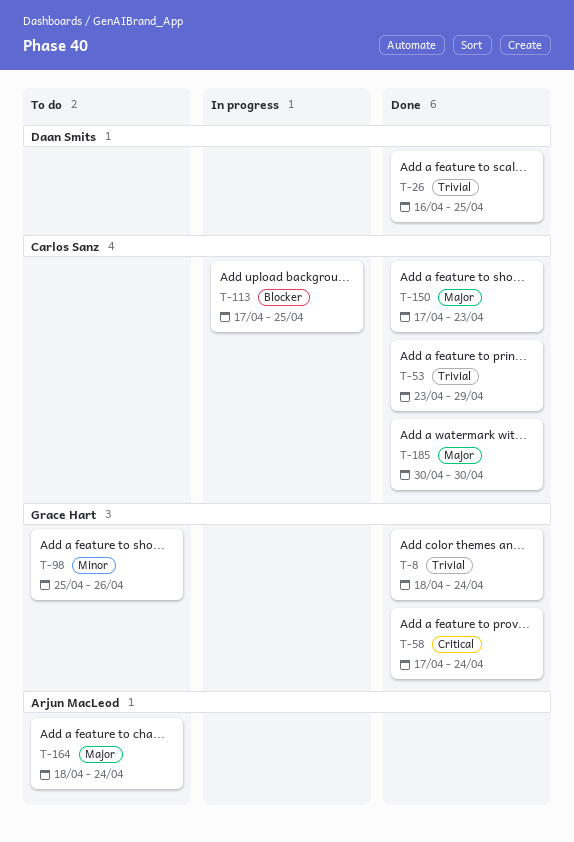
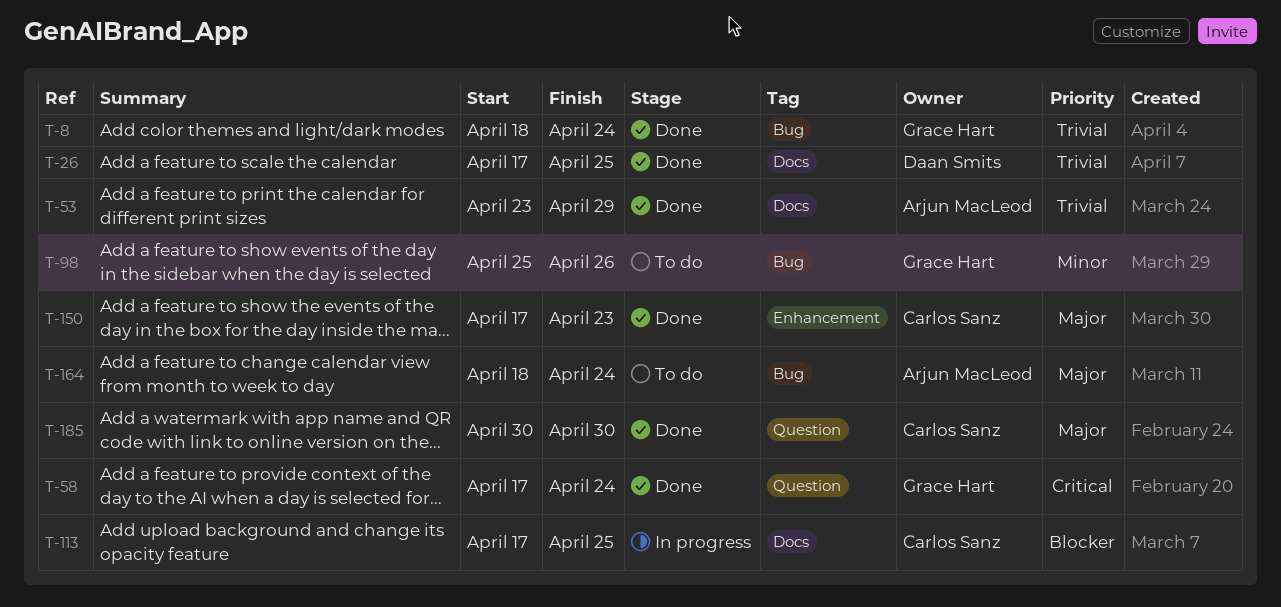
T-26, start: Apr 16 -> Apr 17
T-53, owner: Carlos Sanz -> Arjun MacLeod

